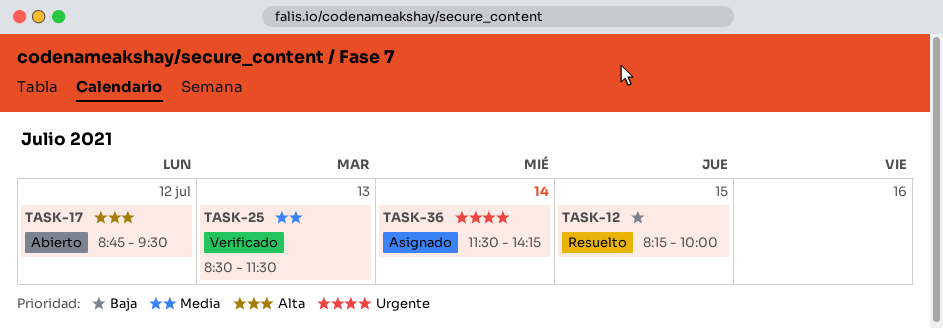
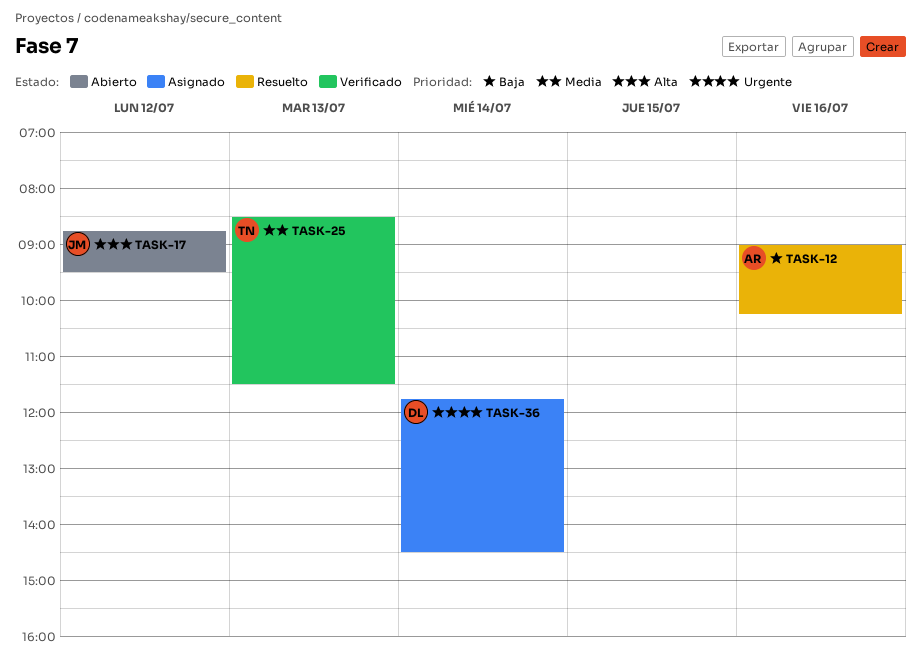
TASK-12, day: Jul 15 -> Jul 16
TASK-12, begins: 08:15 -> 09:00
TASK-12, ends: 10:00 -> 10:15
TASK-36, begins: 11:30 -> 11:45
TASK-36, ends: 14:15 -> 14:30

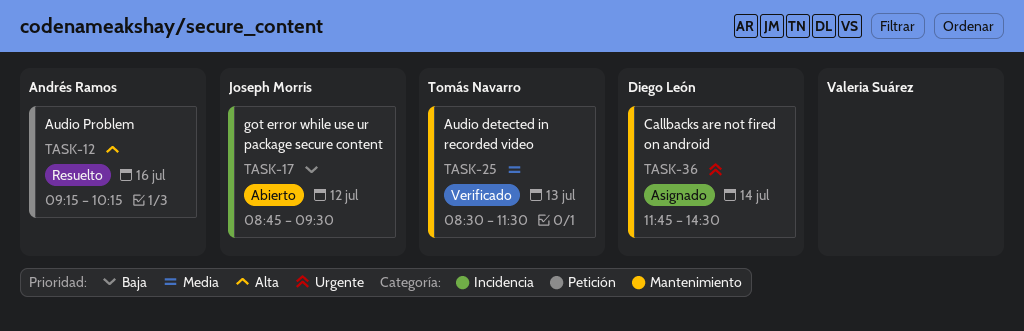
TASK-12, priority: Baja -> Alta
TASK-12, begins: 09:00 -> 09:15
TASK-17, priority: Alta -> Baja

